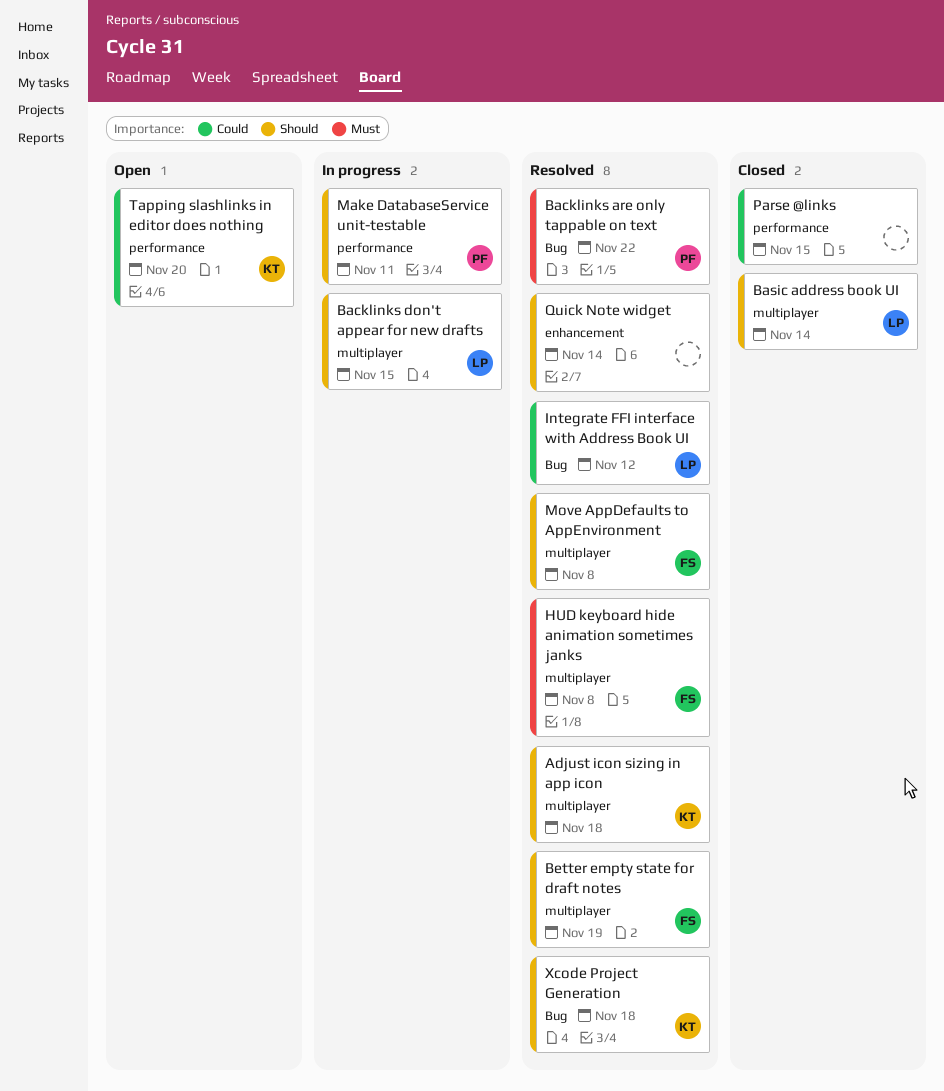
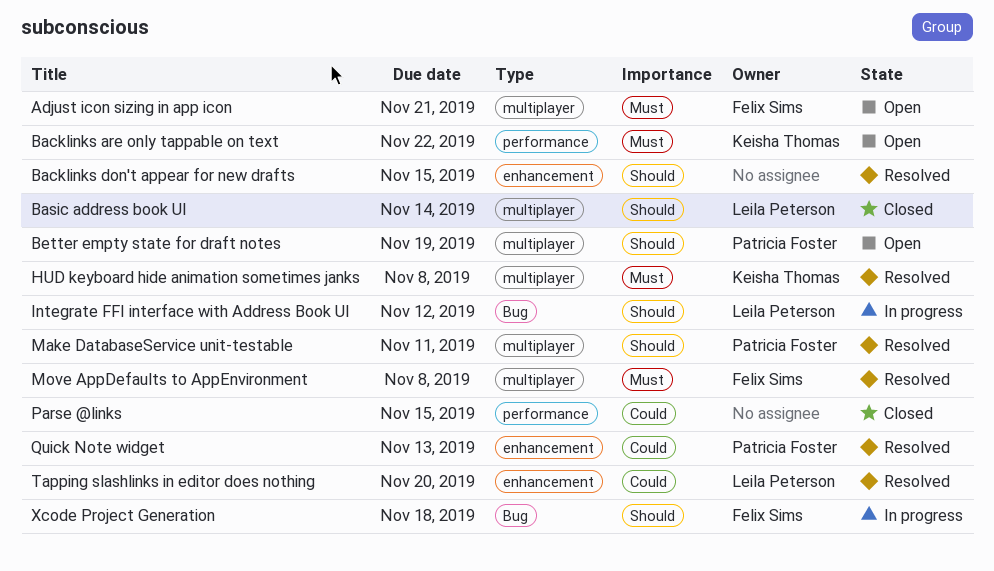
Adjust icon sizing in app icon, status: Resolved -> Open
Adjust icon sizing in app icon, owner: Keisha Thomas -> Felix Sims
Adjust icon sizing in app icon, priority: Should -> Must
Adjust icon sizing in app icon, due: Nov 18 -> Nov 21
Backlinks are only tappable on text, status: Resolved -> Open
Backlinks are only tappable on text, owner: Patricia Foster -> Keisha Thomas
Backlinks are only tappable on text, label: Bug -> performance
Backlinks don't appear for new drafts, status: In progress -> Resolved
Backlinks don't appear for new drafts, owner: Leila Peterson -> none
Backlinks don't appear for new drafts, label: multiplayer -> enhancement
Better empty state for draft notes, status: Resolved -> Open
Better empty state for draft notes, owner: Felix Sims -> Patricia Foster
HUD keyboard hide animation sometimes janks, owner: Felix Sims -> Keisha Thomas
Integrate FFI interface with Address Book UI, status: Resolved -> In progress
Integrate FFI interface with Address Book UI, priority: Could -> Should
Make DatabaseService unit-testable, status: In progress -> Resolved
Make DatabaseService unit-testable, label: performance -> multiplayer
Move AppDefaults to AppEnvironment, priority: Should -> Must
Quick Note widget, owner: none -> Patricia Foster
Quick Note widget, priority: Should -> Could
Quick Note widget, due: Nov 14 -> Nov 13
Tapping slashlinks in editor does nothing, status: Open -> Resolved
Tapping slashlinks in editor does nothing, owner: Keisha Thomas -> Leila Peterson
Tapping slashlinks in editor does nothing, label: performance -> enhancement
Xcode Project Generation, status: Resolved -> In progress
Xcode Project Generation, owner: Keisha Thomas -> Felix Sims

